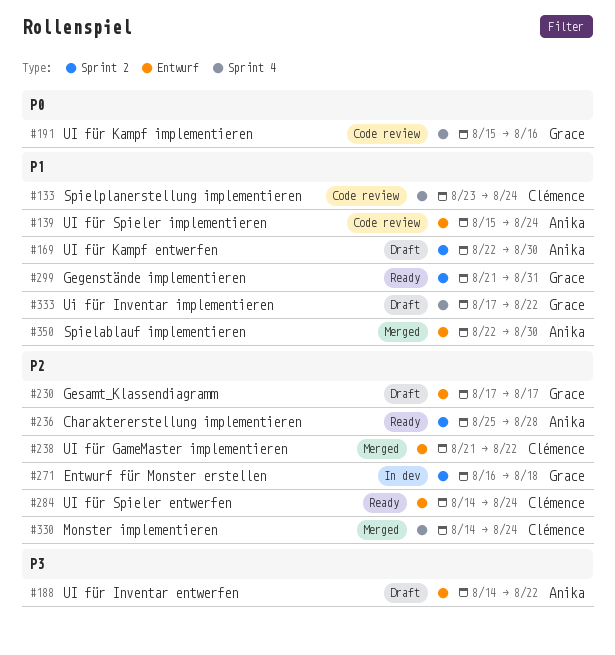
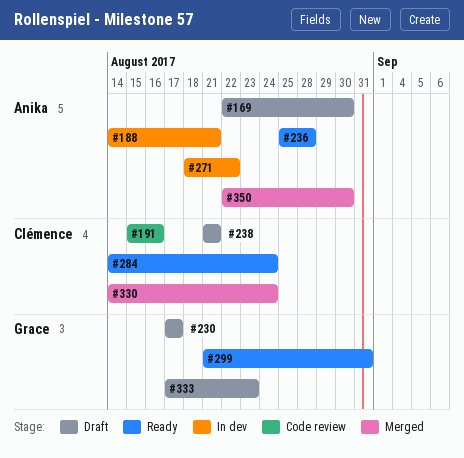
#133: present -> none
#139: present -> none
#188, status: Draft -> In dev
#188, due: Aug 22 -> Aug 21
#191, owner: Grace -> Clémence
#238, status: Merged -> Draft
#238, due: Aug 22 -> Aug 21
#271, owner: Grace -> Anika
#271, start: Aug 16 -> Aug 18
#271, due: Aug 18 -> Aug 22
#333, due: Aug 22 -> Aug 23

